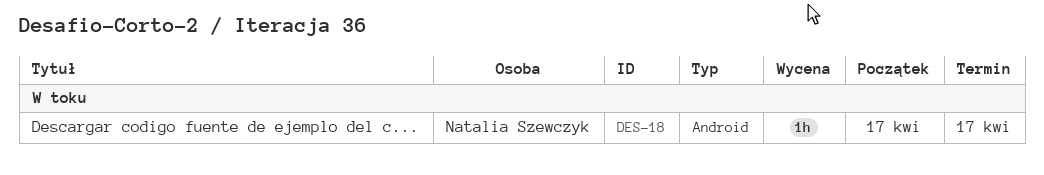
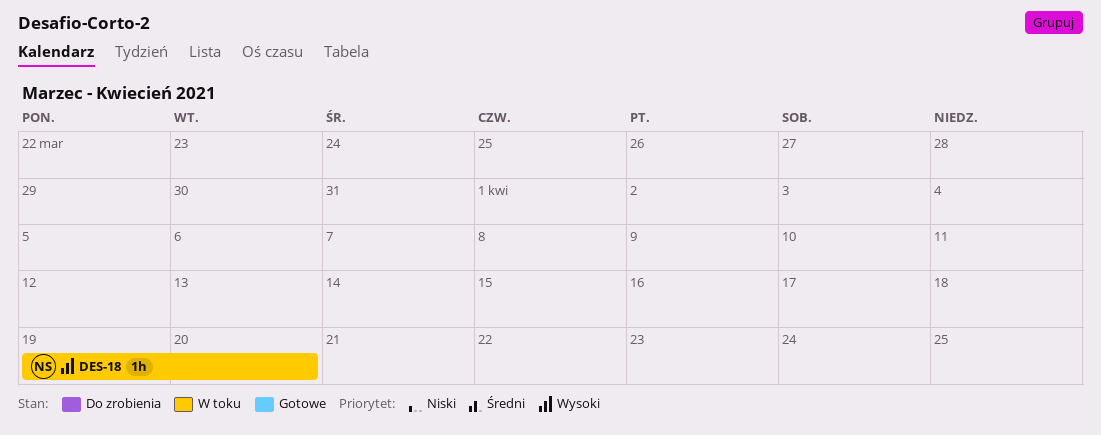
DES-18, start: Apr 17 -> Apr 19
DES-18, due: Apr 17 -> Apr 20

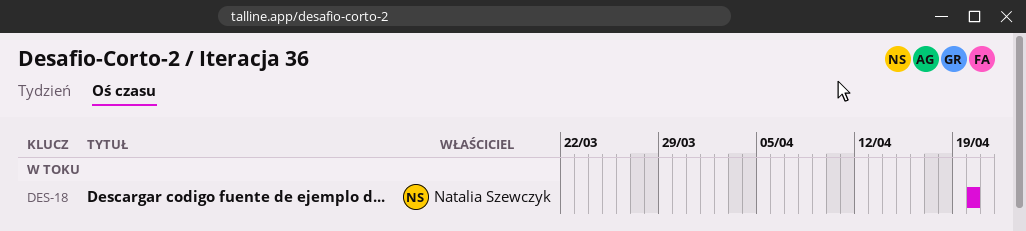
DES-18, start: Apr 19 -> Apr 20

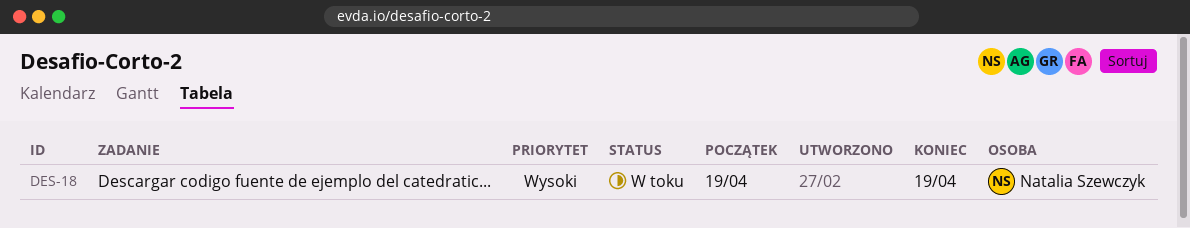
DES-18, start: Apr 20 -> Apr 19
DES-18, due: Apr 20 -> Apr 19

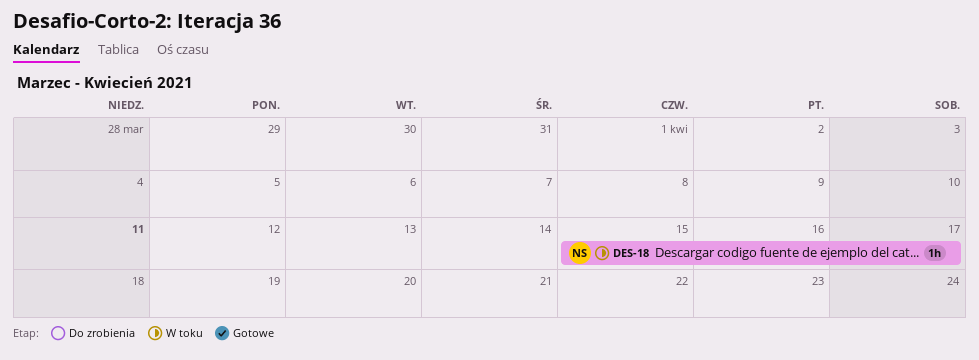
DES-18, start: Apr 19 -> Apr 15
DES-18, due: Apr 19 -> Apr 17

